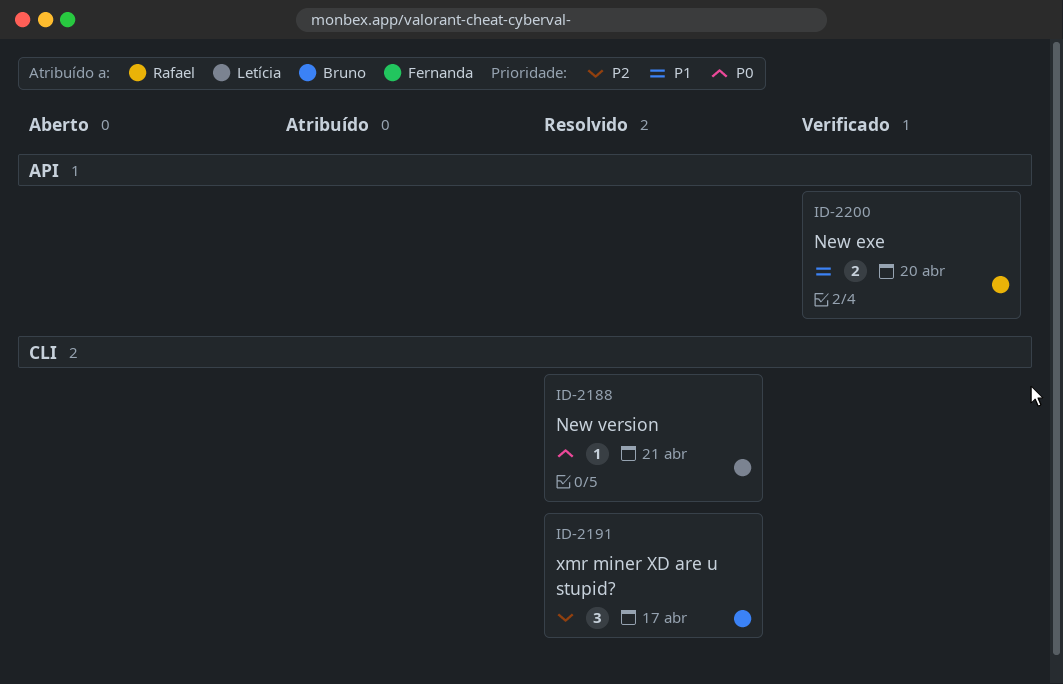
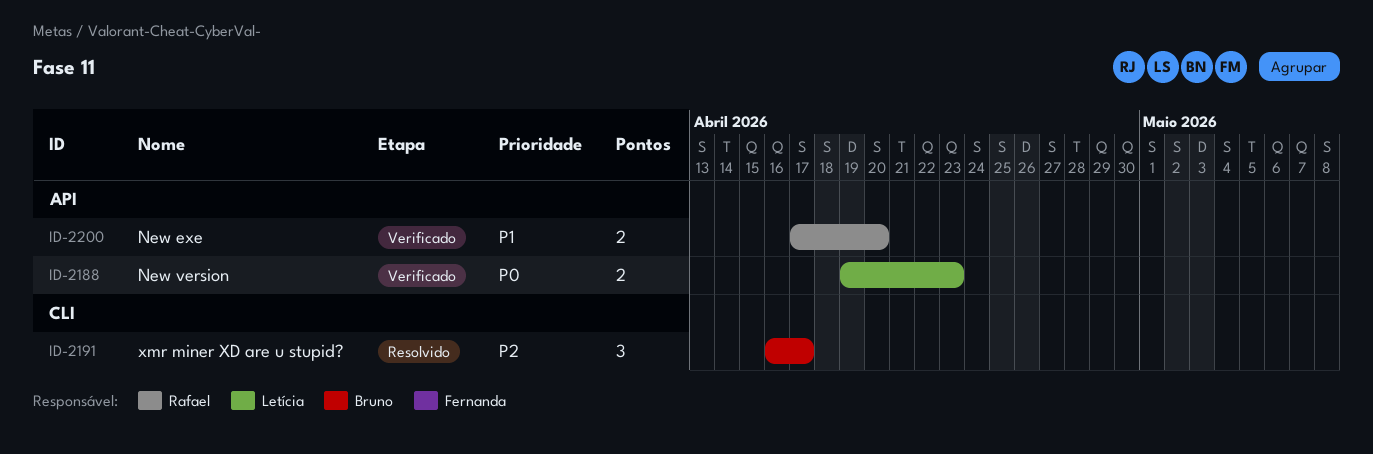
ID-2188, status: Resolvido -> Verificado
ID-2188, label: CLI -> API
ID-2188, estimate: 1 -> 2
ID-2188, due: Apr 21 -> Apr 23

